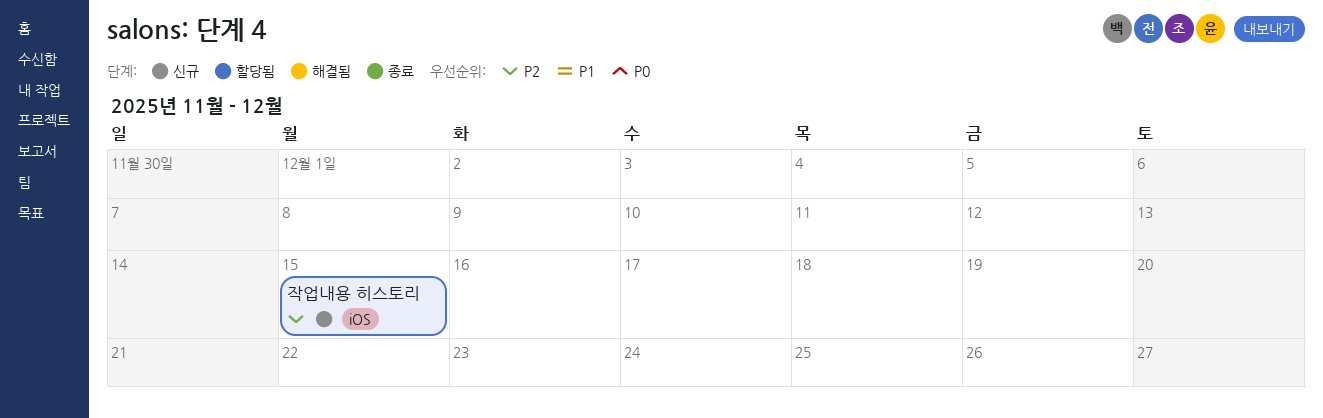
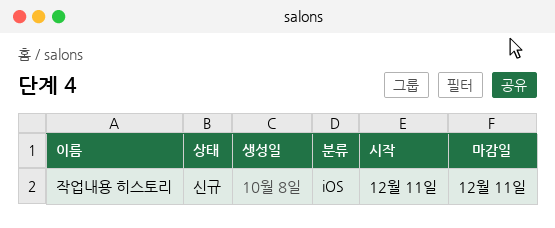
작업내용 히스토리, due: Dec 15 -> Dec 11

